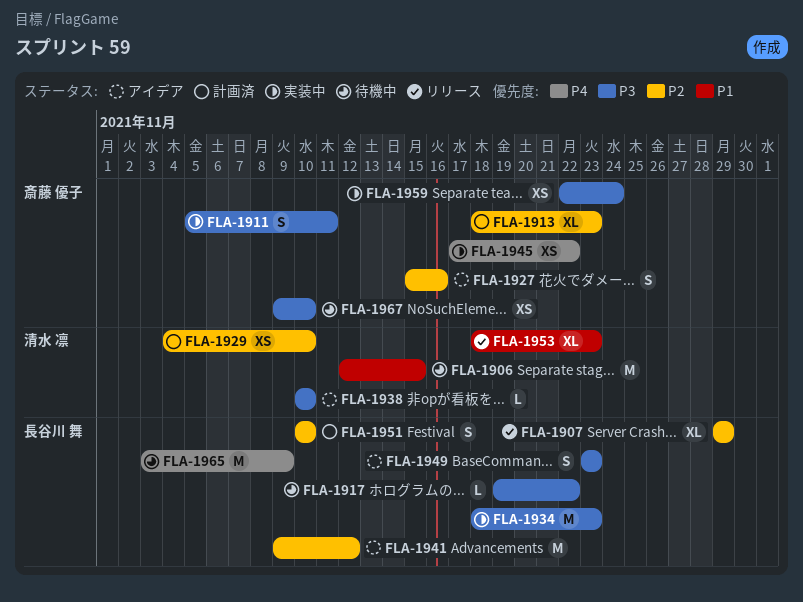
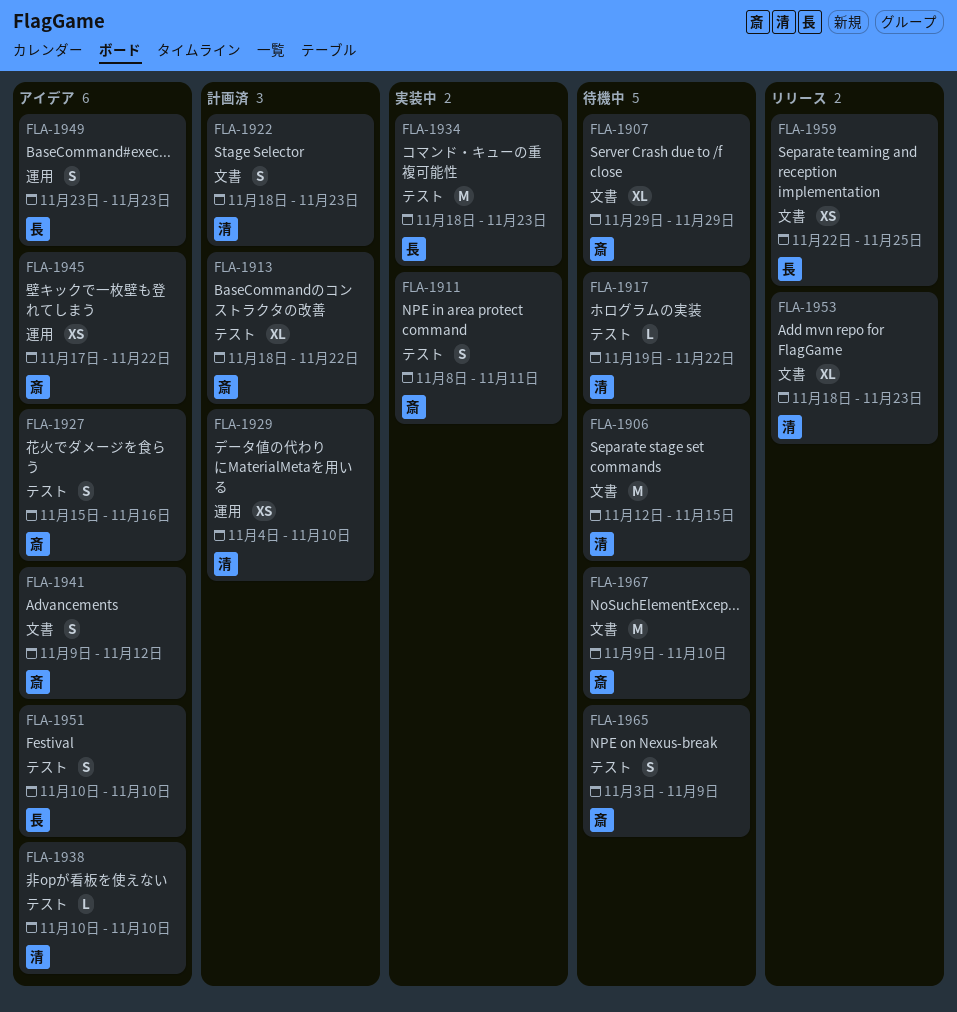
FLA-1907, status: リリース -> 待機中
FLA-1907, owner: 長谷川 舞 -> 斎藤 優子
FLA-1911, start: Nov 5 -> Nov 8
FLA-1913, due: Nov 23 -> Nov 22
FLA-1917, owner: 長谷川 舞 -> 清水 凛
FLA-1922: none -> present
FLA-1941, owner: 長谷川 舞 -> 斎藤 優子
FLA-1941, estimate: M -> S
FLA-1945, status: 実装中 -> アイデア
FLA-1951, status: 計画済 -> アイデア
FLA-1959, status: 実装中 -> リリース
FLA-1959, owner: 斎藤 優子 -> 長谷川 舞
FLA-1959, due: Nov 24 -> Nov 25
FLA-1965, owner: 長谷川 舞 -> 斎藤 優子
FLA-1965, estimate: M -> S
FLA-1967, estimate: XS -> M

